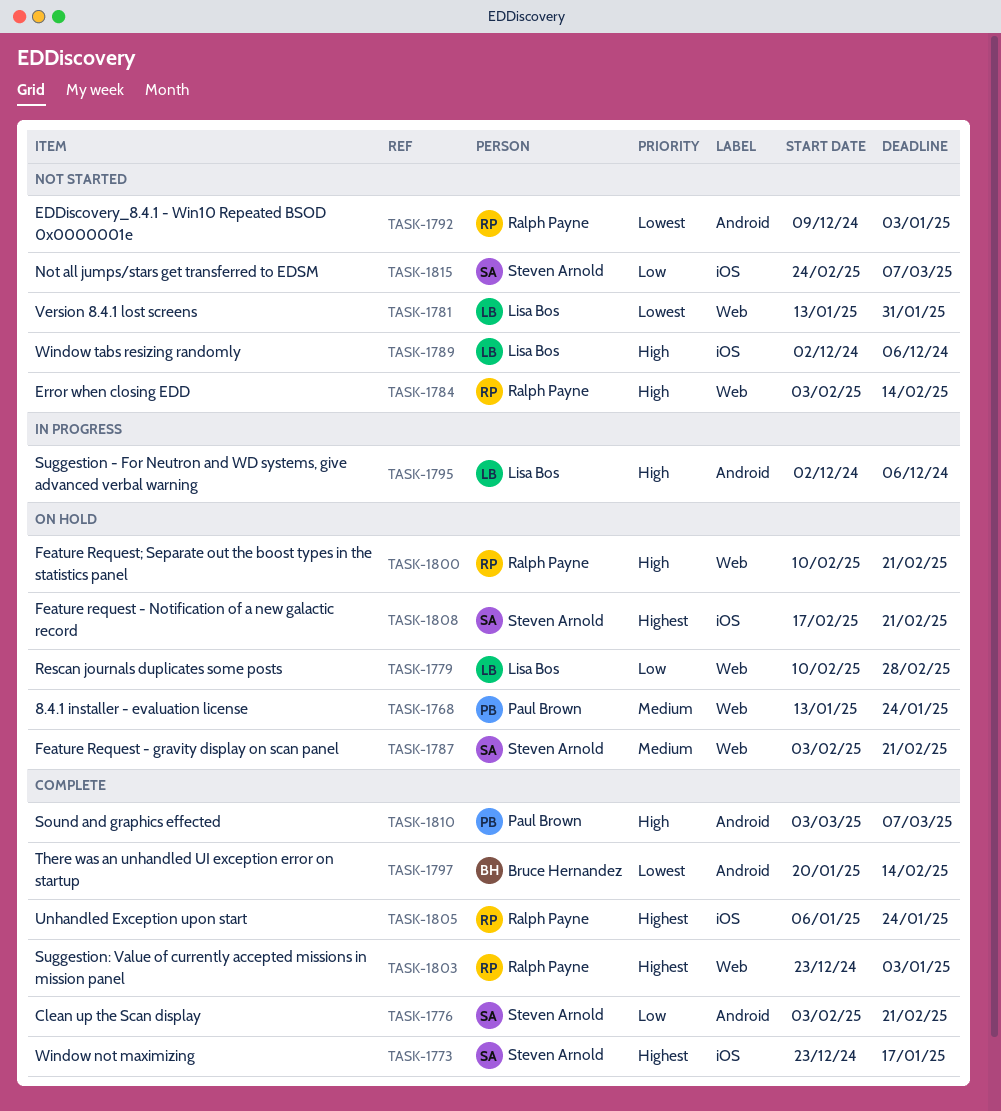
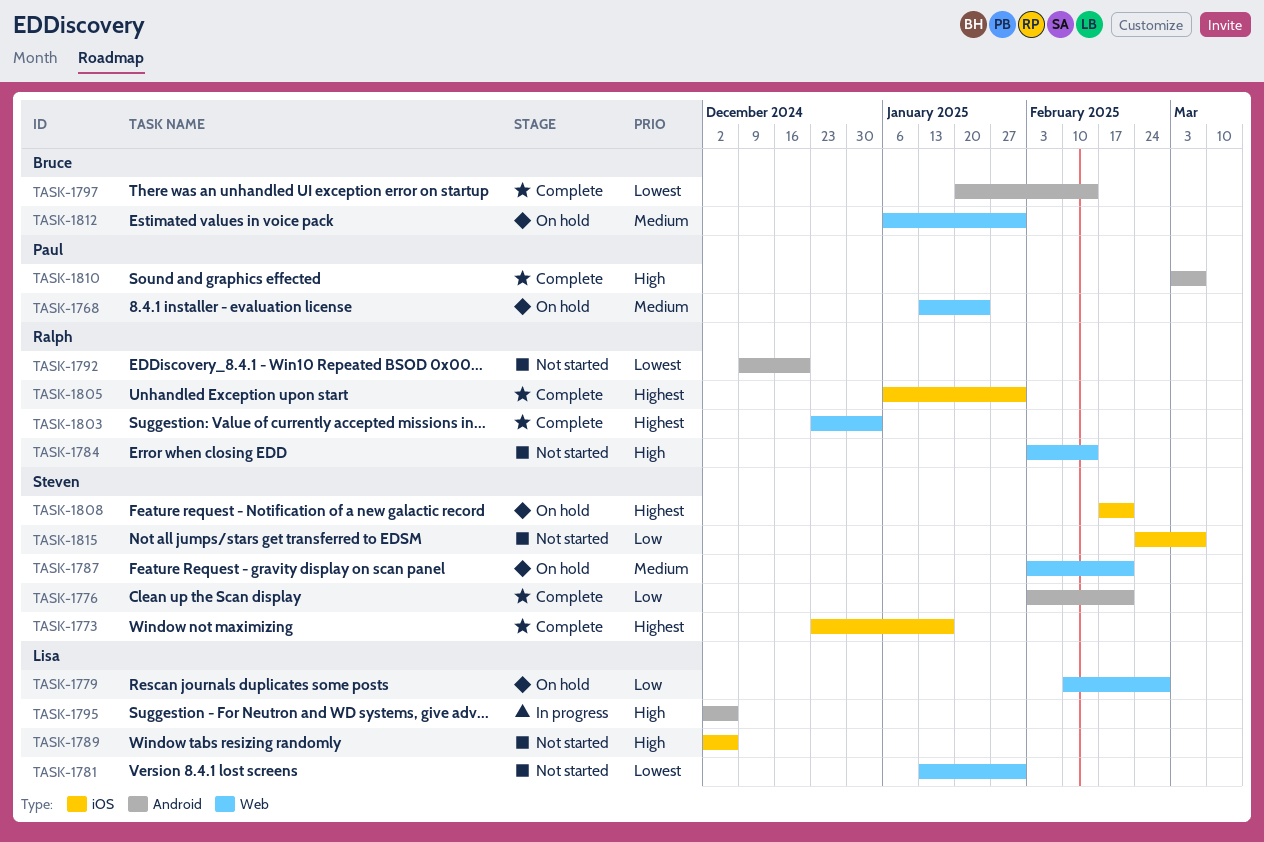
TASK-1792, due: Jan 3 -> Dec 20
TASK-1800: present -> none
TASK-1805, due: Jan 24 -> Jan 31
TASK-1812: none -> present

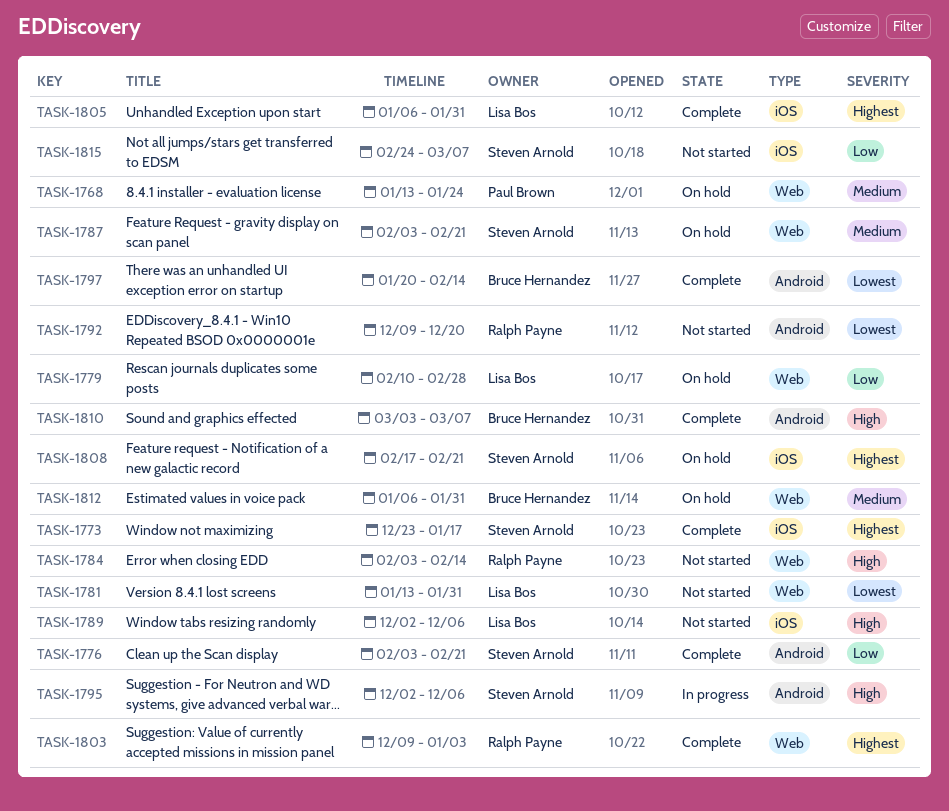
TASK-1795, owner: Lisa Bos -> Steven Arnold
TASK-1803, start: Dec 23 -> Dec 9
TASK-1805, owner: Ralph Payne -> Lisa Bos
TASK-1810, owner: Paul Brown -> Bruce Hernandez

